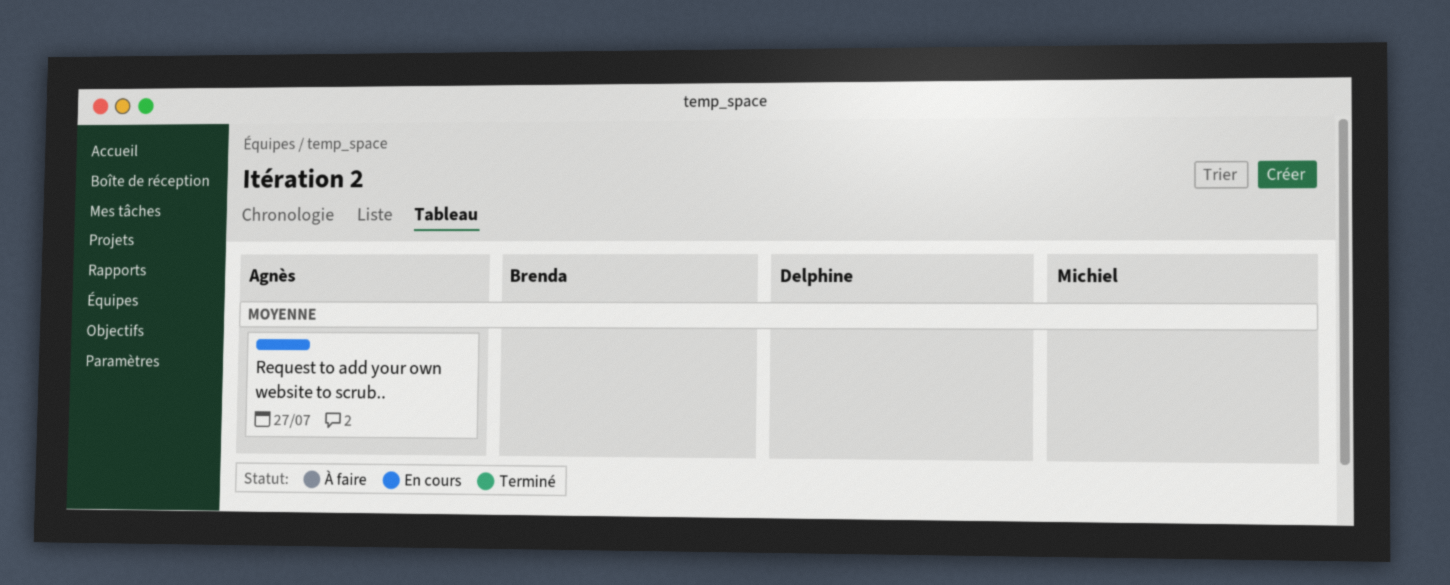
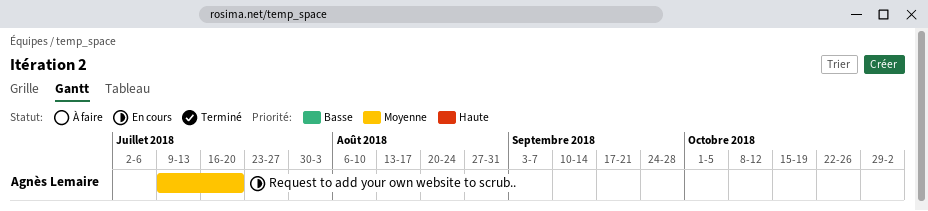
Request to add your own website to scrub.., due: Jul 27 -> Jul 20

